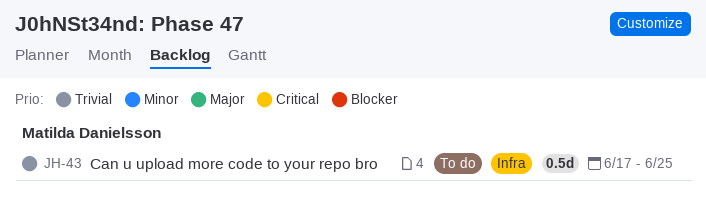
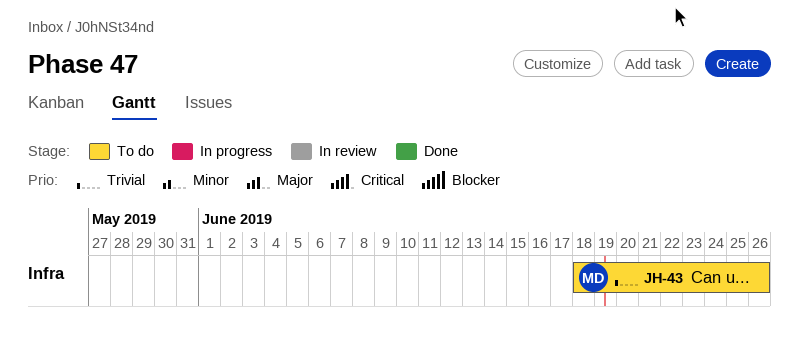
JH-43, start: Jun 17 -> Jun 18
JH-43, due: Jun 25 -> Jun 26

